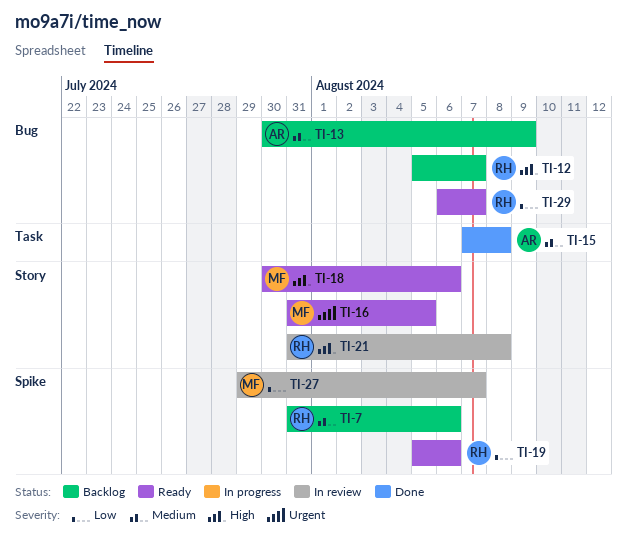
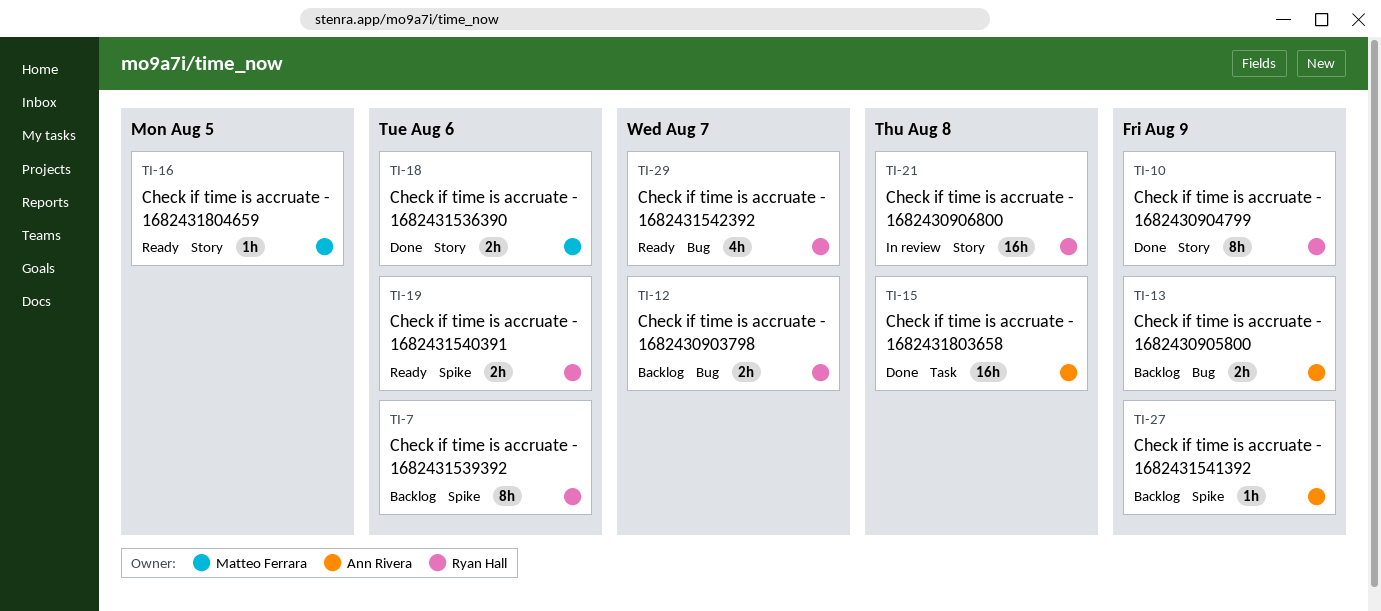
TI-10: none -> present
TI-18, status: Ready -> Done
TI-27, status: In review -> Backlog
TI-27, owner: Matteo Ferrara -> Ann Rivera
TI-27, due: Aug 7 -> Aug 9

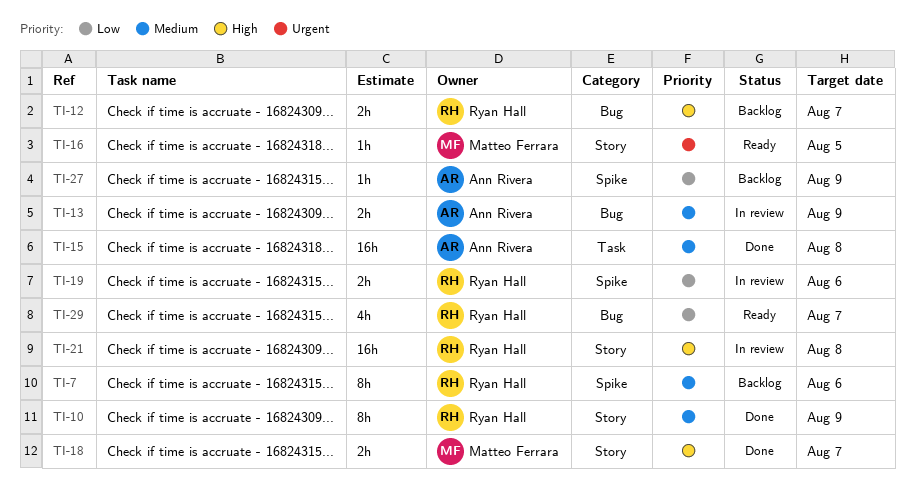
TI-13, status: Backlog -> In review
TI-18, due: Aug 6 -> Aug 7
TI-19, status: Ready -> In review

